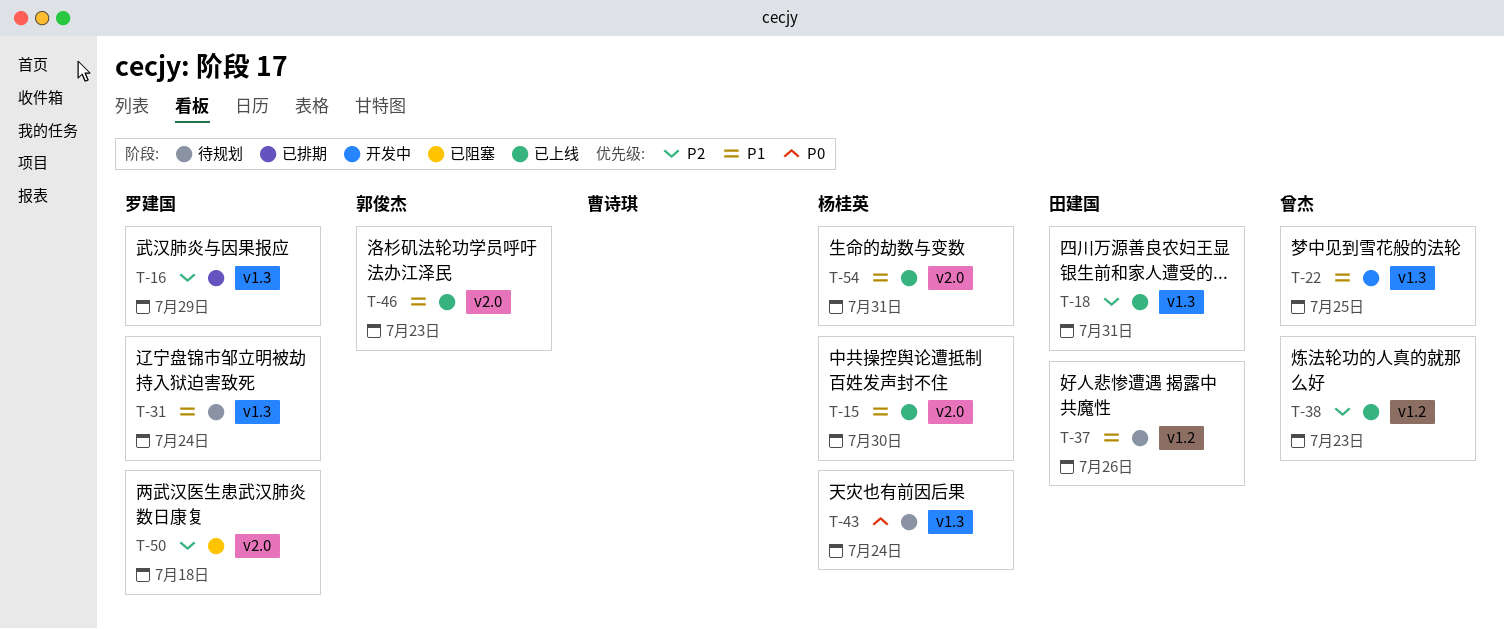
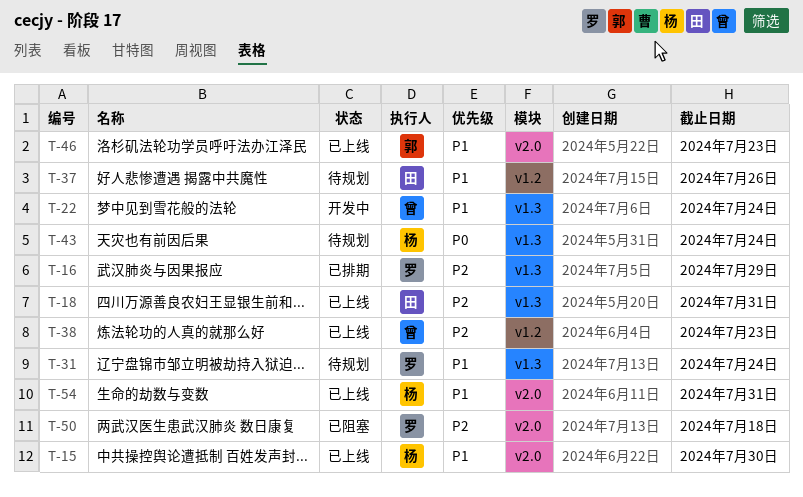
T-22, due: Jul 25 -> Jul 24

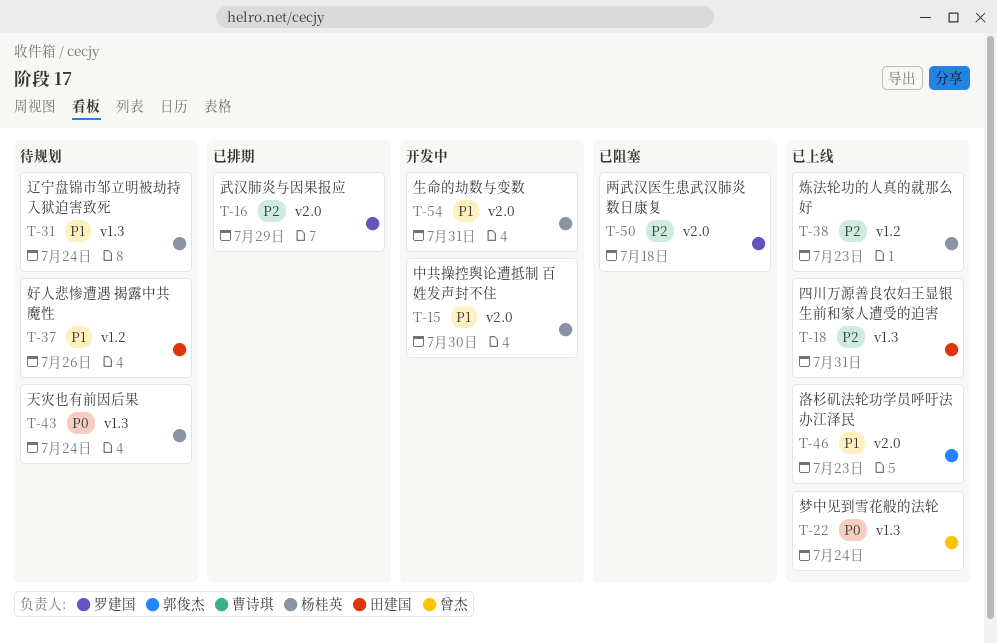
T-15, status: 已上线 -> 开发中
T-16, label: v1.3 -> v2.0
T-22, status: 开发中 -> 已上线
T-22, priority: P1 -> P0
T-31, owner: 罗建国 -> 杨桂英
T-38, owner: 曾杰 -> 杨桂英
T-54, status: 已上线 -> 开发中

